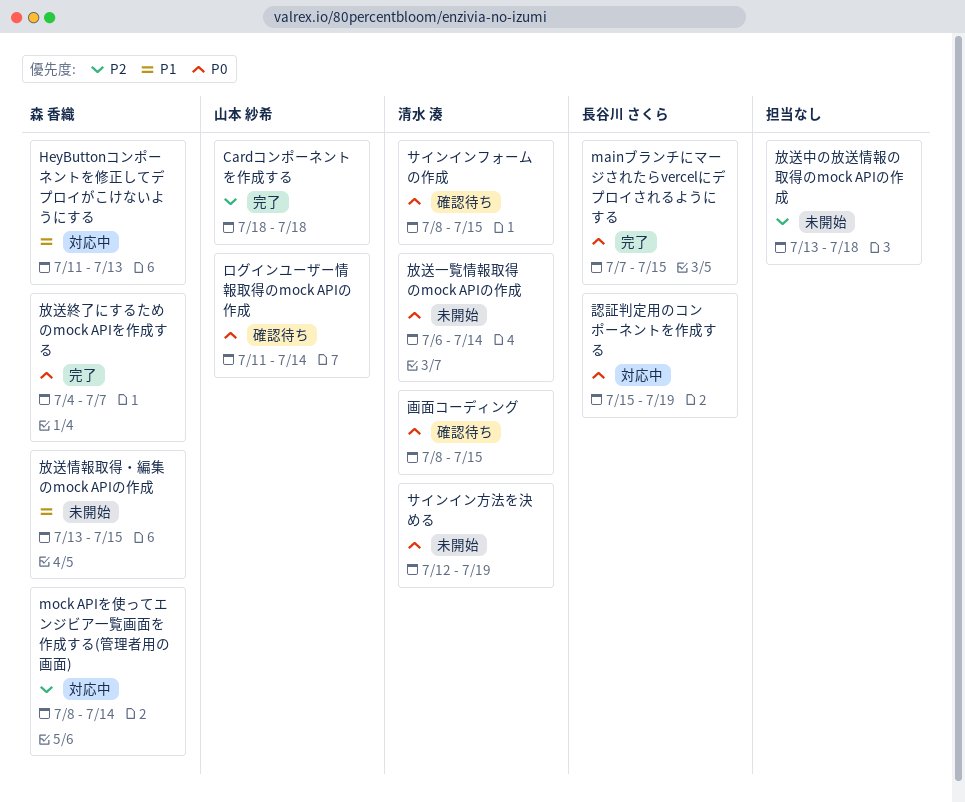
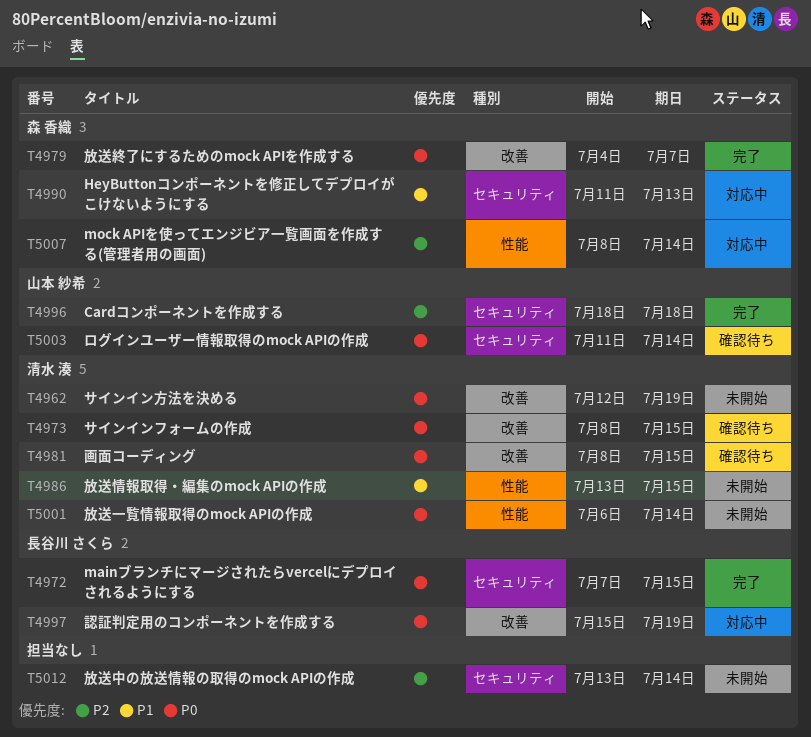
放送中の放送情報の取得のmock APIの作成, due: Jul 18 -> Jul 14
放送情報取得・編集のmock APIの作成, owner: 森 香織 -> 清水 湊

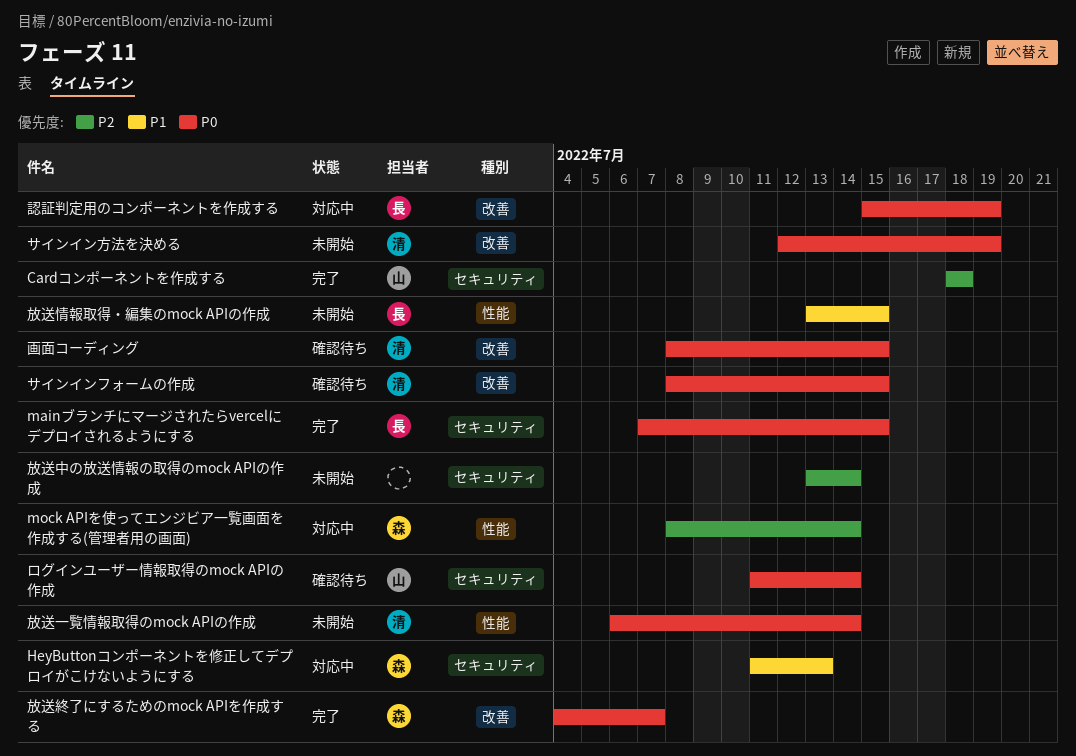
放送情報取得・編集のmock APIの作成, owner: 清水 湊 -> 長谷川 さくら

